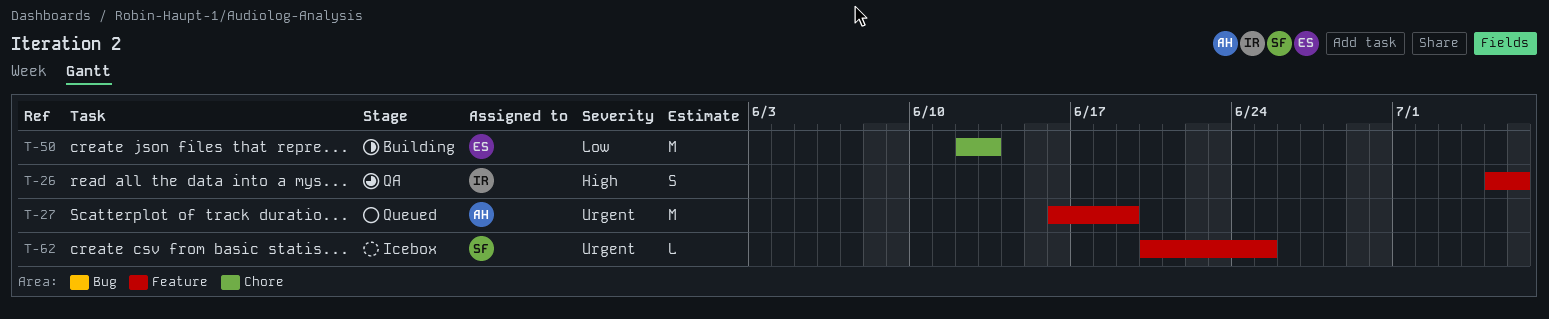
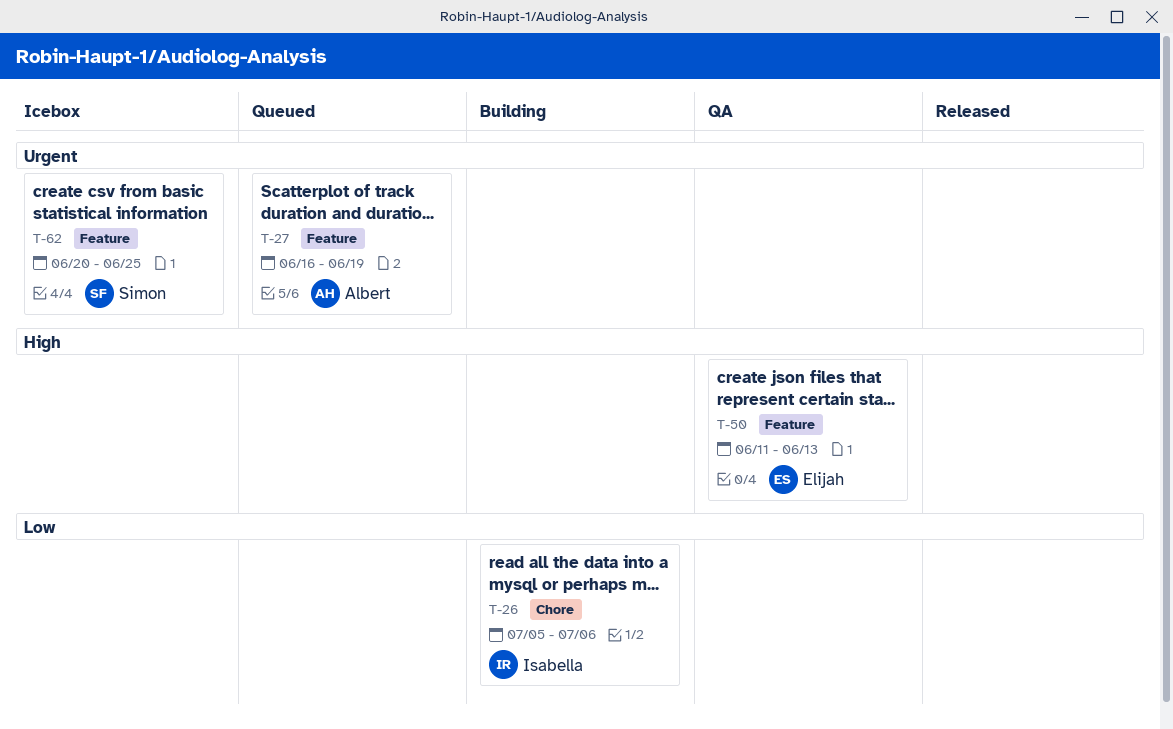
T-26, status: QA -> Building
T-26, priority: High -> Low
T-26, label: Feature -> Chore
T-50, status: Building -> QA
T-50, priority: Low -> High
T-50, label: Chore -> Feature
T-50, start: Jun 12 -> Jun 11

